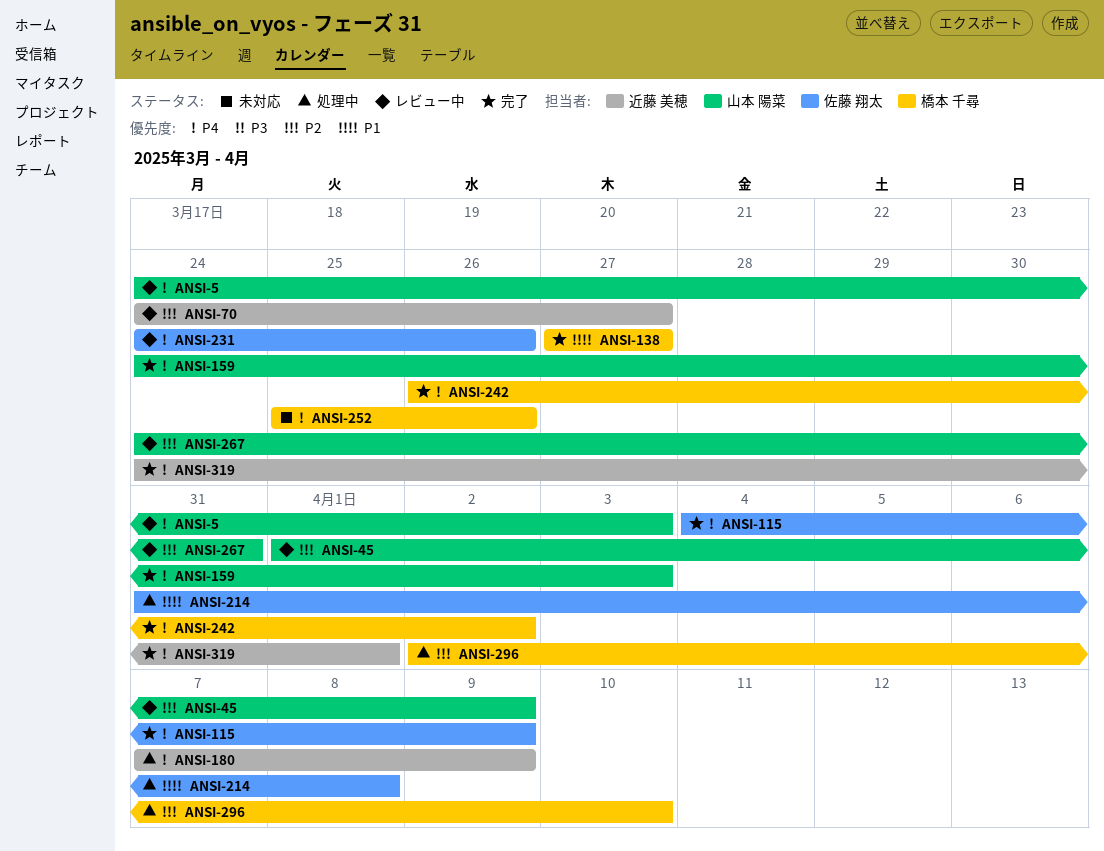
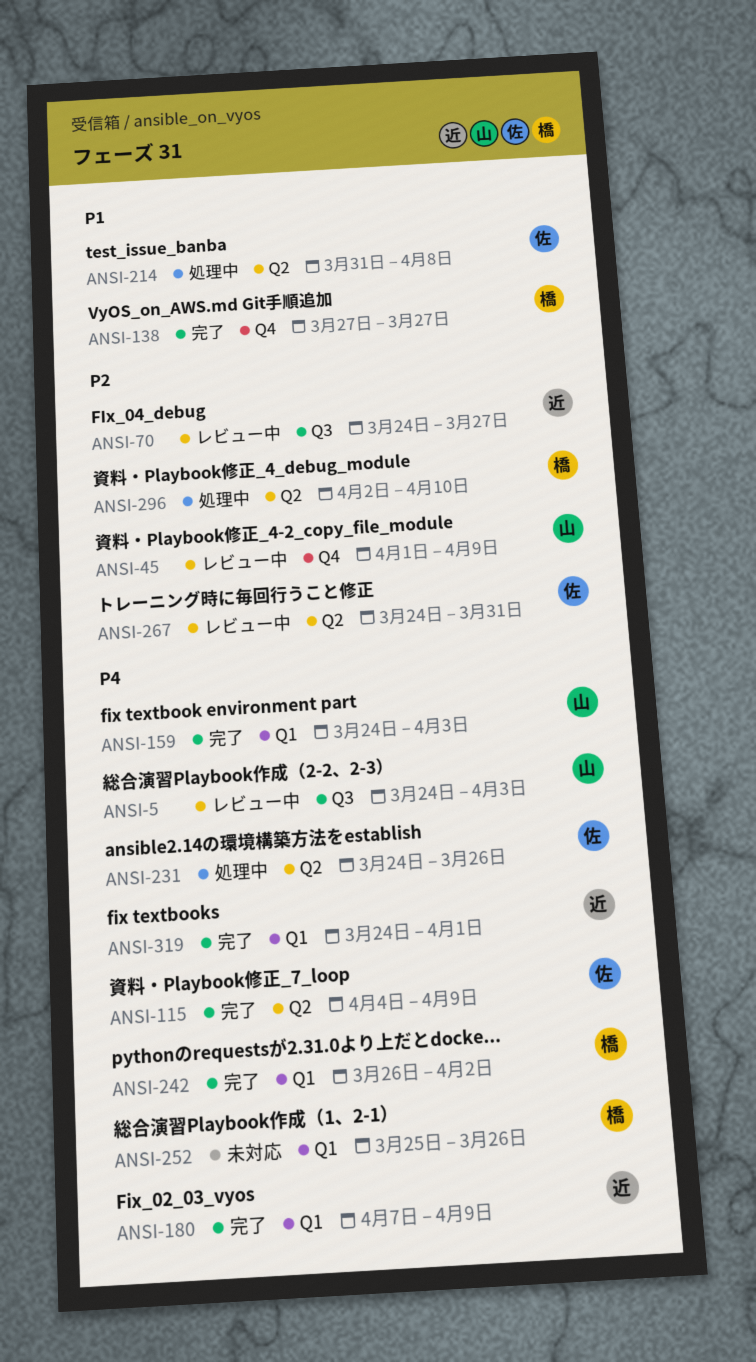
ANSI-180, status: 処理中 -> 完了
ANSI-231, status: レビュー中 -> 処理中
ANSI-267, owner: 山本 陽菜 -> 佐藤 翔太

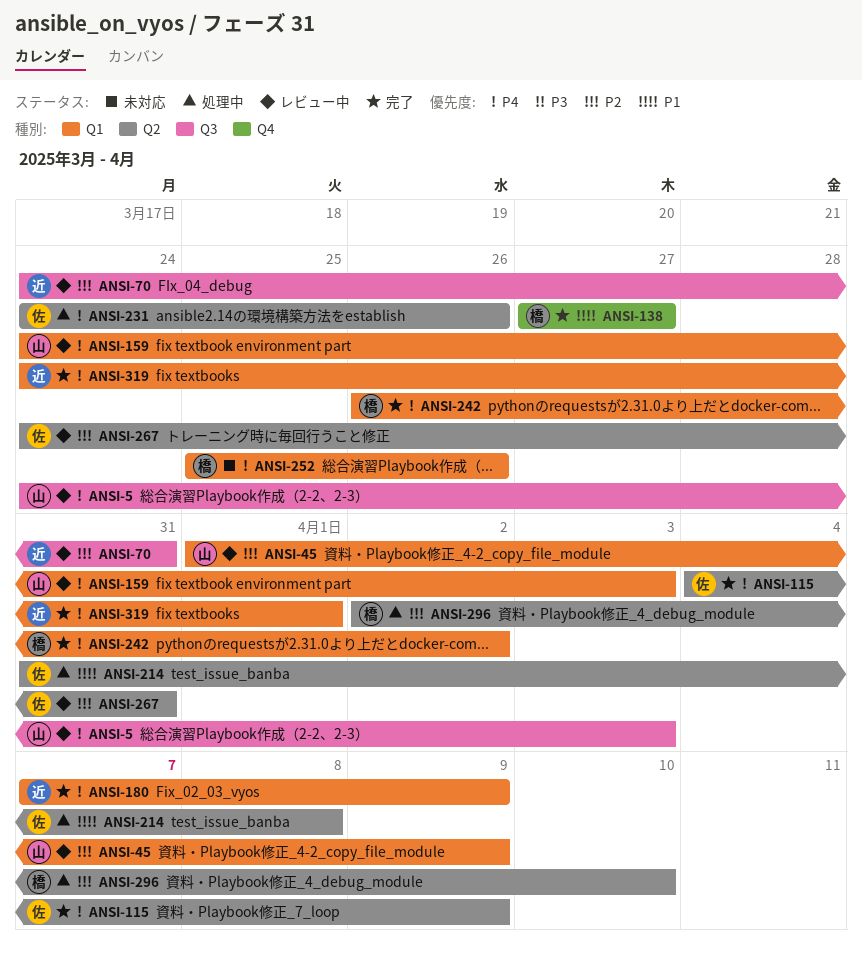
ANSI-45, label: Q4 -> Q1
ANSI-70, due: Mar 27 -> Mar 31
ANSI-159, status: 完了 -> レビュー中

